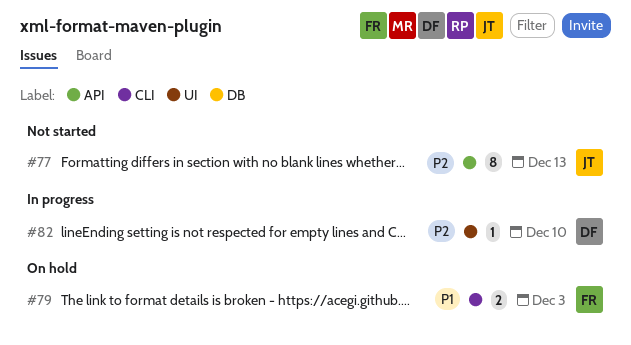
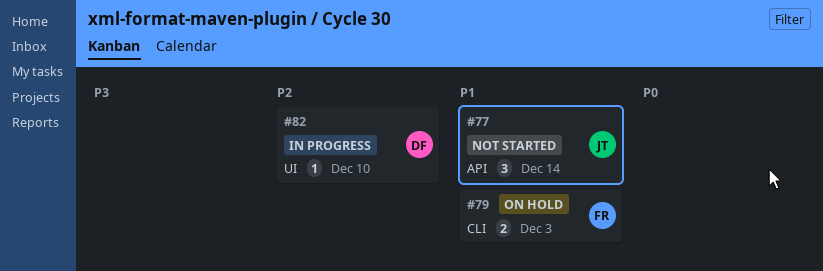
#77, priority: P2 -> P1
#77, estimate: 8 -> 3
#77, due: Dec 13 -> Dec 14

